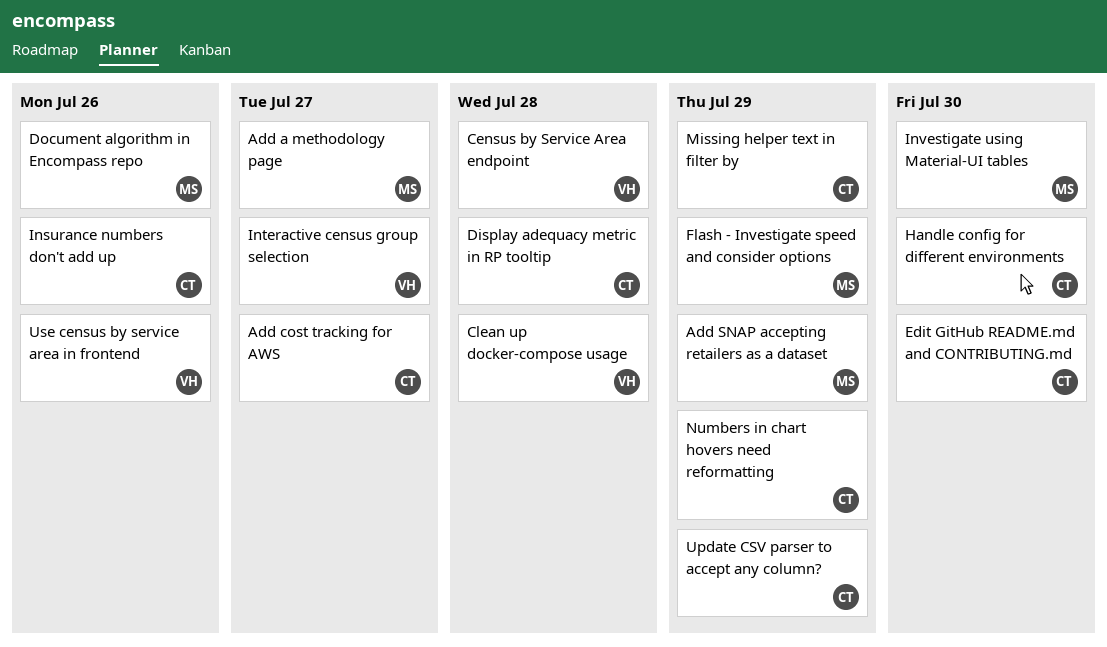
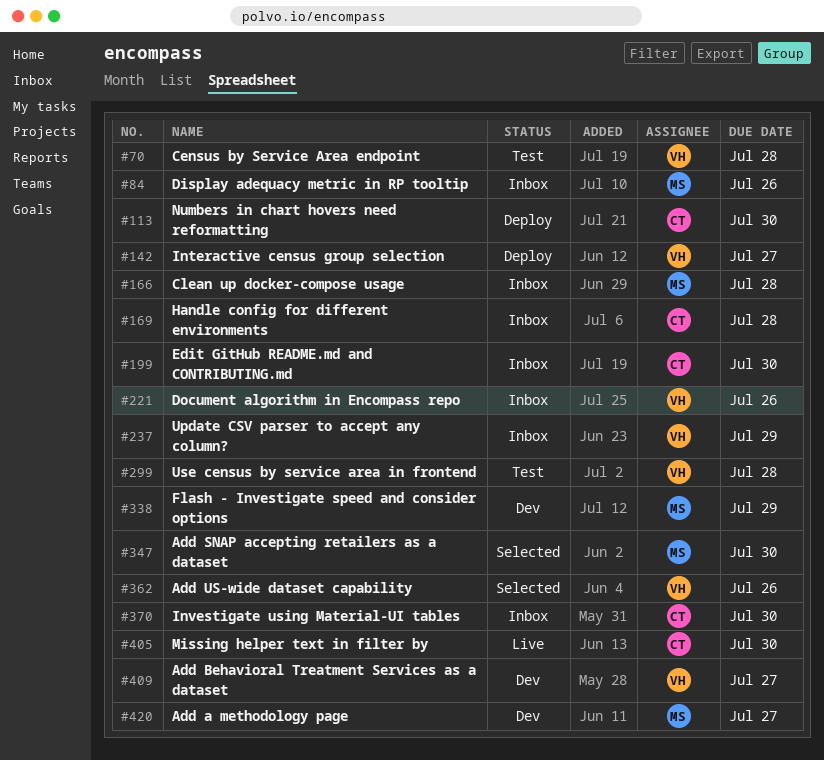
Add Behavioral Treatment Services as a dataset: none -> present
Add cost tracking for AWS: present -> none
Add SNAP accepting retailers as a dataset, due: Jul 29 -> Jul 30
Add US-wide dataset capability: none -> present
Clean up docker-compose usage, owner: VH -> MS
Display adequacy metric in RP tooltip, owner: CT -> MS
Display adequacy metric in RP tooltip, due: Jul 28 -> Jul 26
Document algorithm in Encompass repo, owner: MS -> VH
Handle config for different environments, due: Jul 30 -> Jul 28
Insurance numbers don't add up: present -> none
Investigate using Material-UI tables, owner: MS -> CT
Missing helper text in filter by, due: Jul 29 -> Jul 30
Numbers in chart hovers need reformatting, due: Jul 29 -> Jul 30
Update CSV parser to accept any column?, owner: CT -> VH
Use census by service area in frontend, due: Jul 26 -> Jul 28

